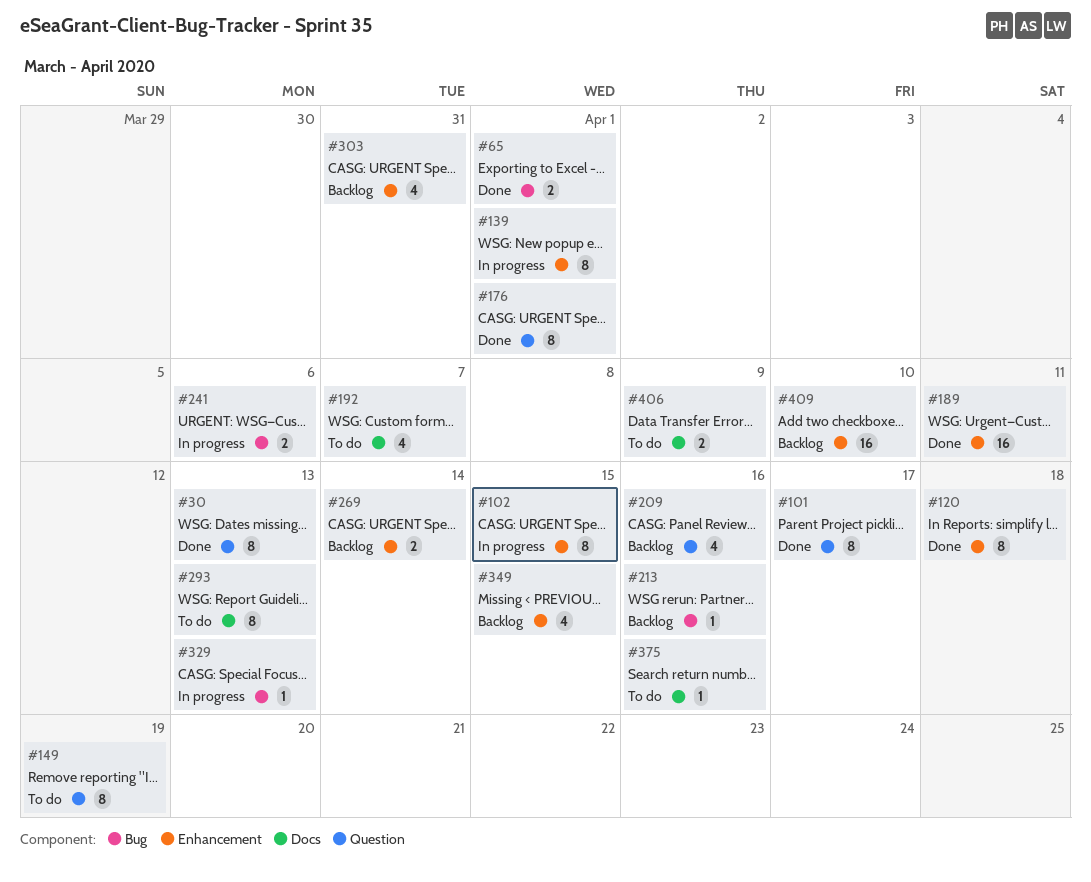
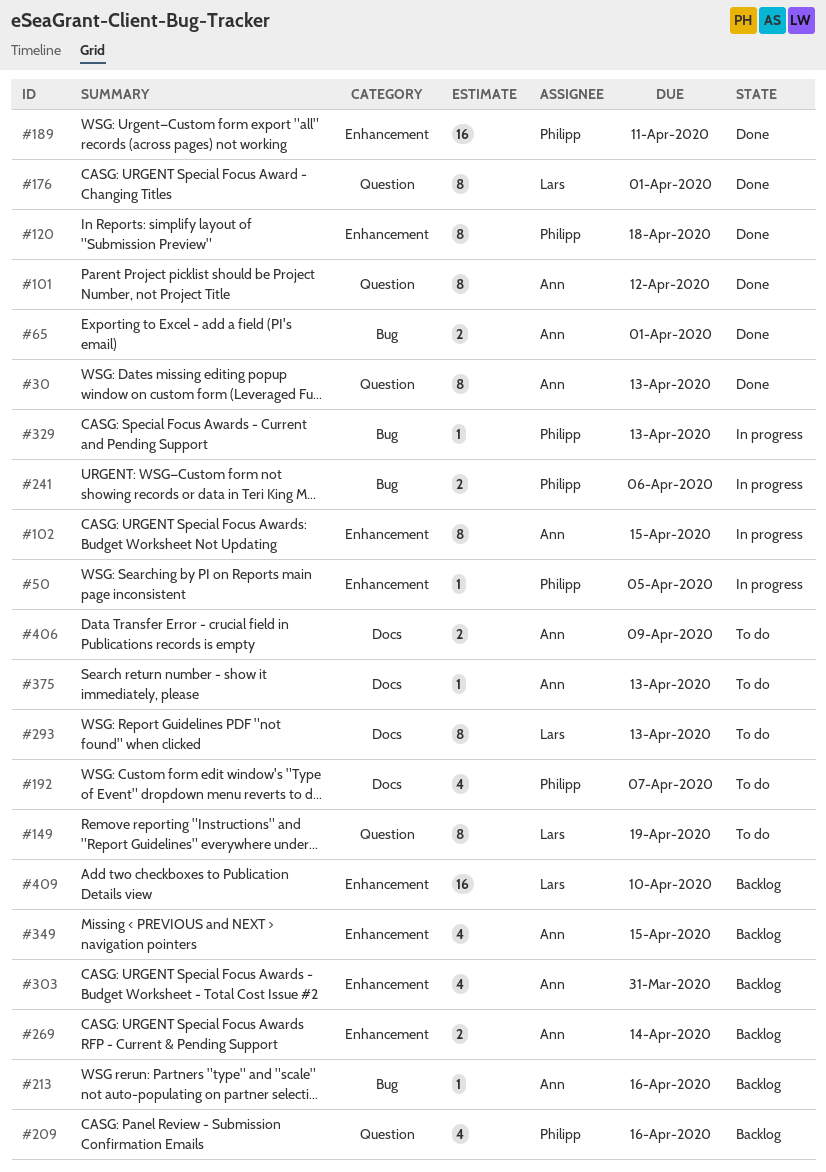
#50: none -> present
#101, due: Apr 17 -> Apr 12
#139: present -> none
#375, due: Apr 16 -> Apr 13

